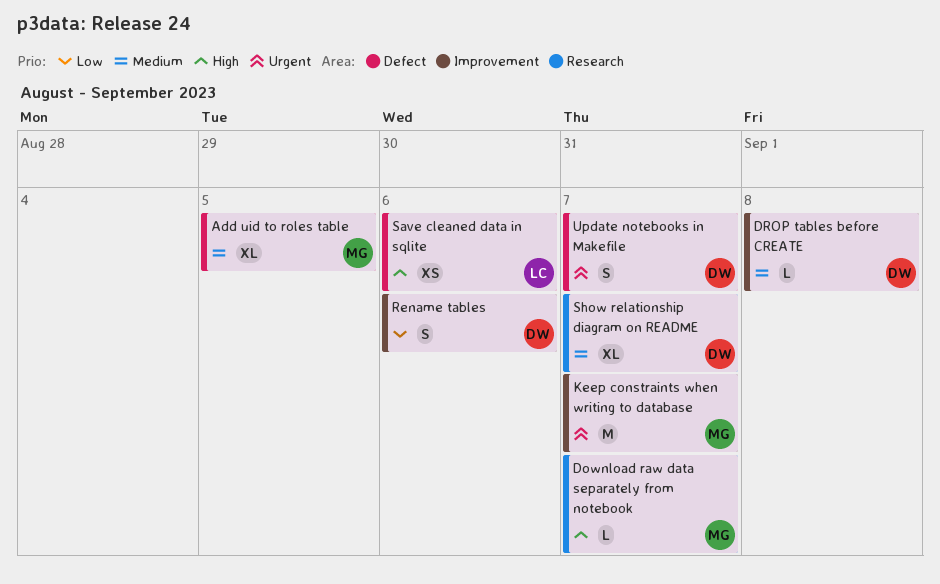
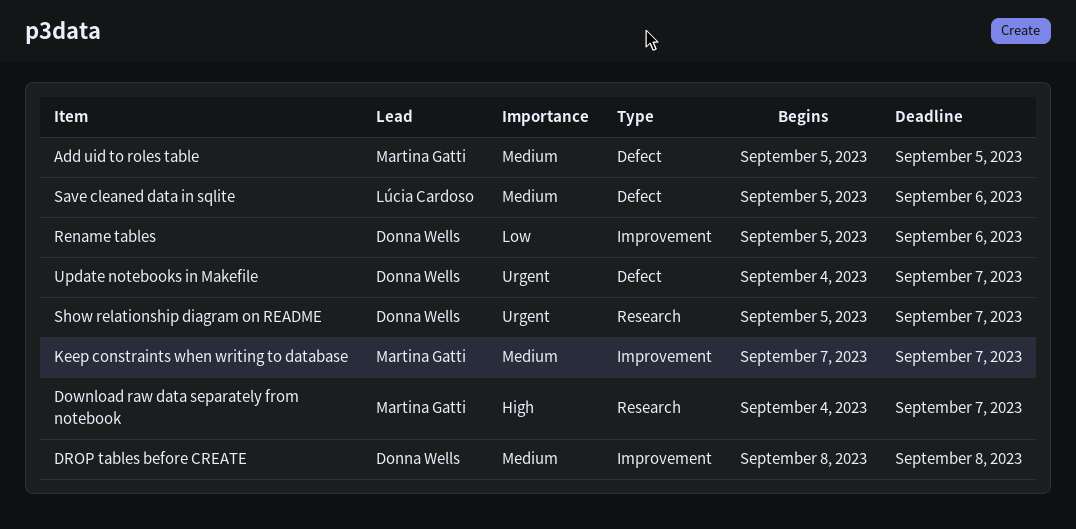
Keep constraints when writing to database, priority: Urgent -> Medium
Save cleaned data in sqlite, priority: High -> Medium
Show relationship diagram on README, priority: Medium -> Urgent

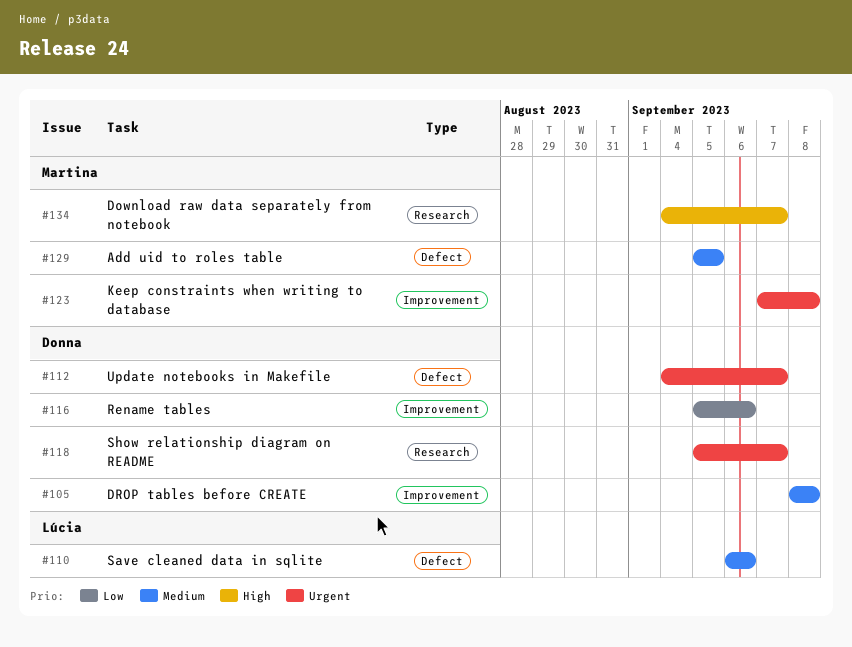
Keep constraints when writing to database, priority: Medium -> Urgent
Keep constraints when writing to database, due: Sep 7 -> Sep 8
Save cleaned data in sqlite, start: Sep 5 -> Sep 6

